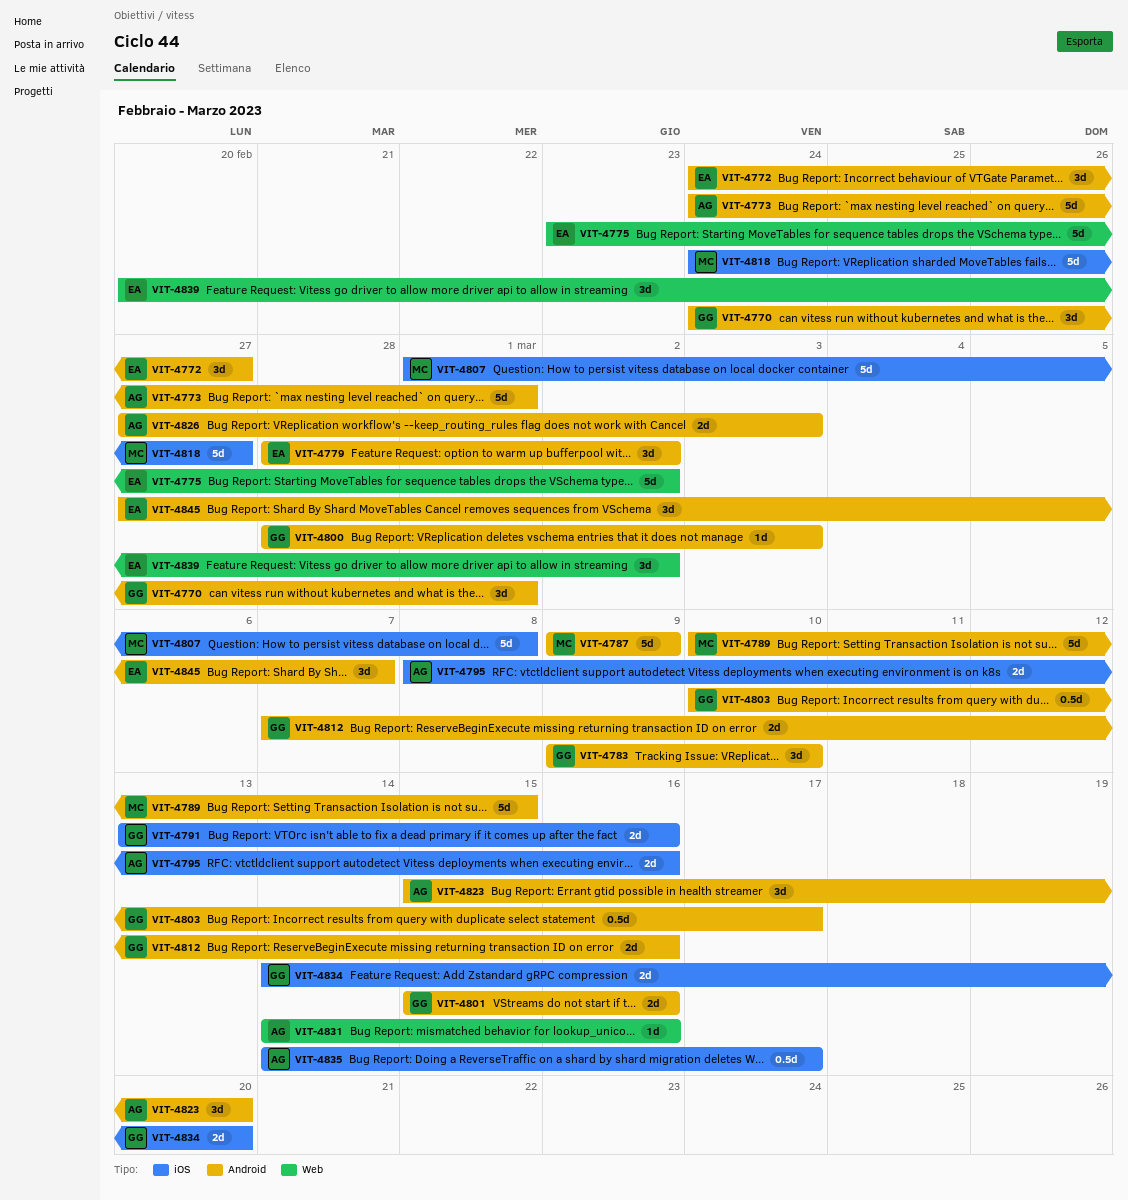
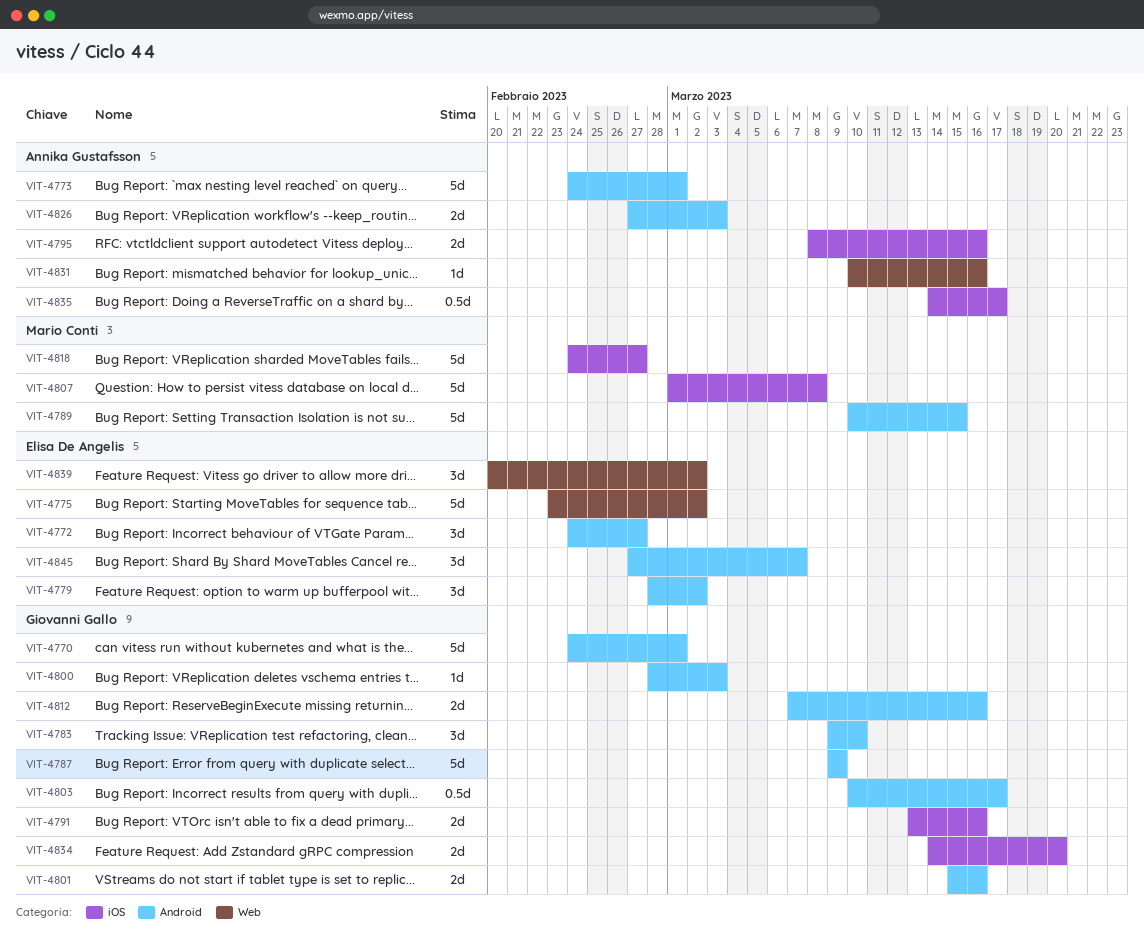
VIT-4770, estimate: 3d -> 5d
VIT-4787, owner: Mario Conti -> Giovanni Gallo
VIT-4823: present -> none
VIT-4831, start: Mar 14 -> Mar 10

